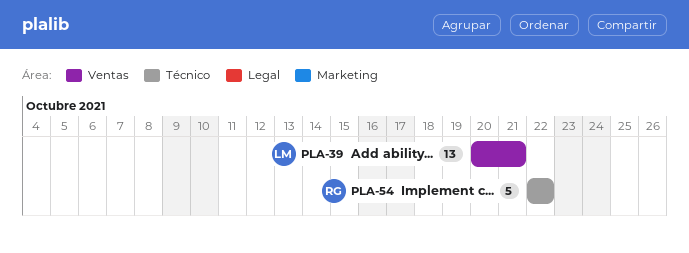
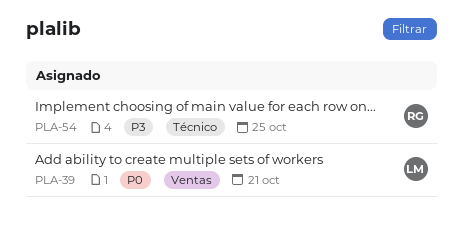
PLA-54, due: Oct 22 -> Oct 25

